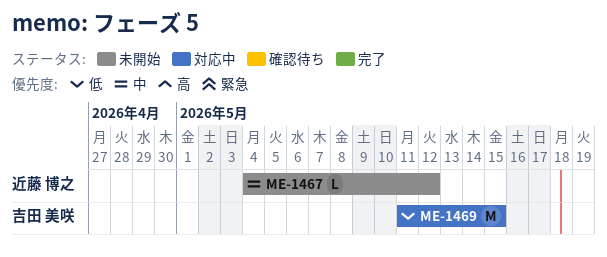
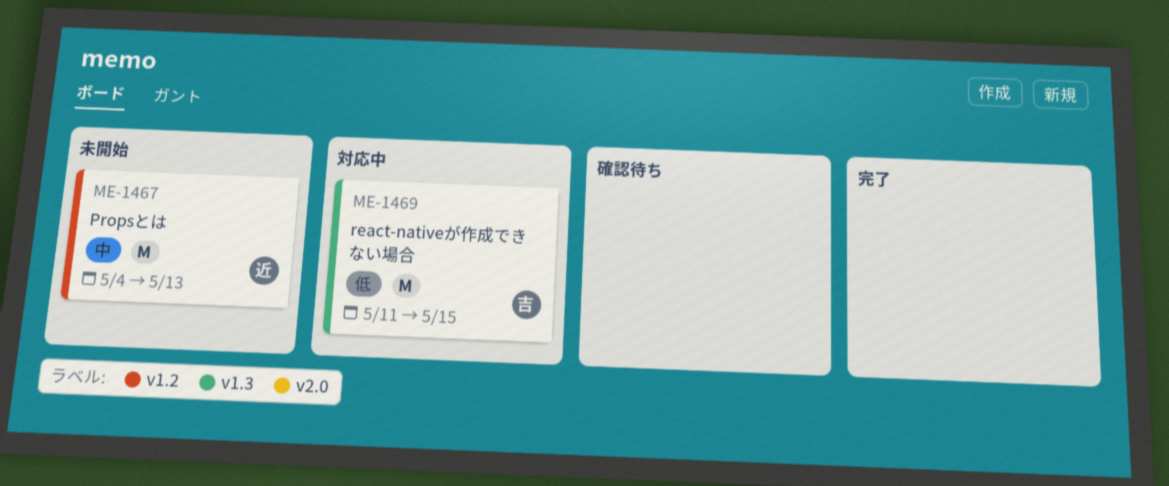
ME-1467, estimate: L -> M
ME-1467, due: May 12 -> May 13

